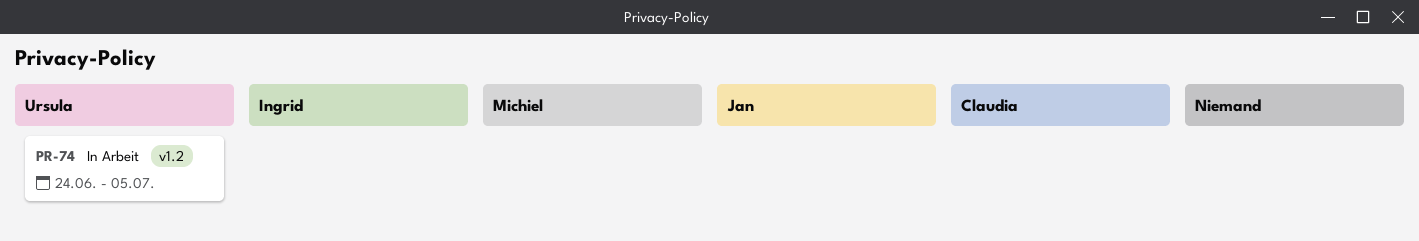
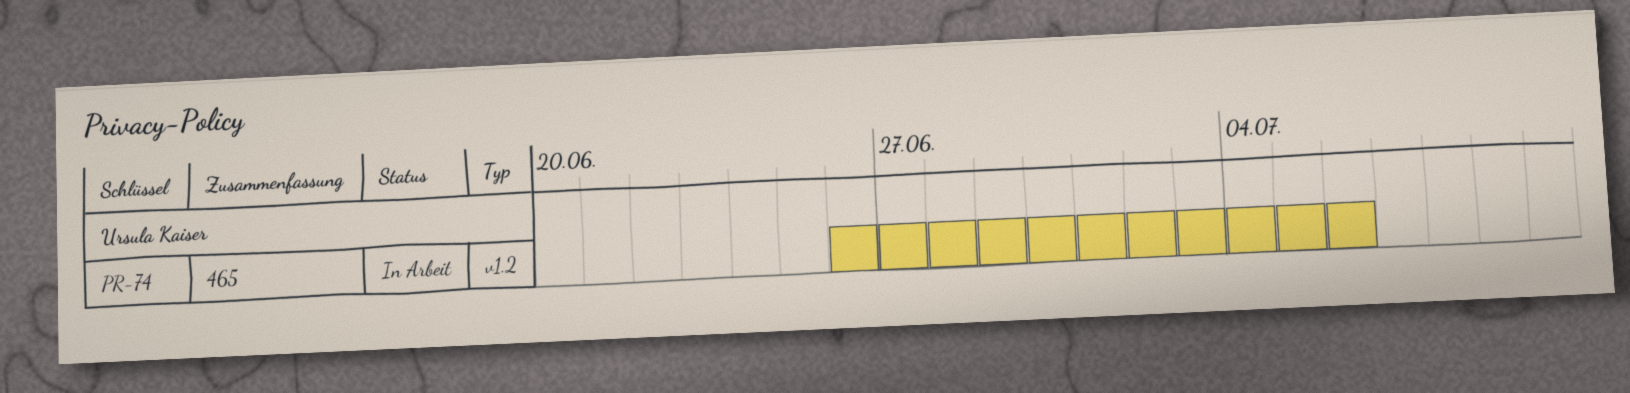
PR-74, start: Jun 24 -> Jun 26
PR-74, due: Jul 5 -> Jul 6

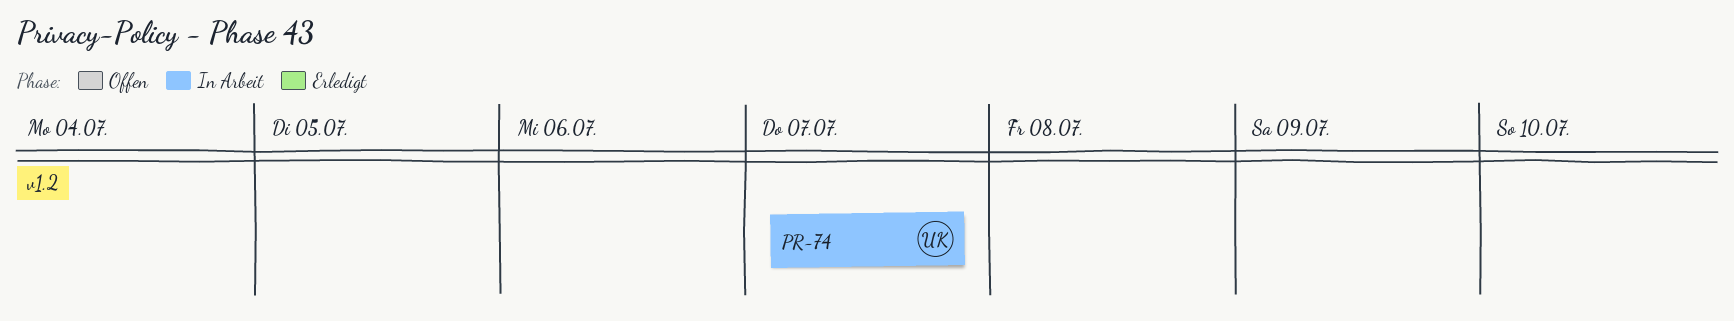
PR-74, due: Jul 6 -> Jul 7

